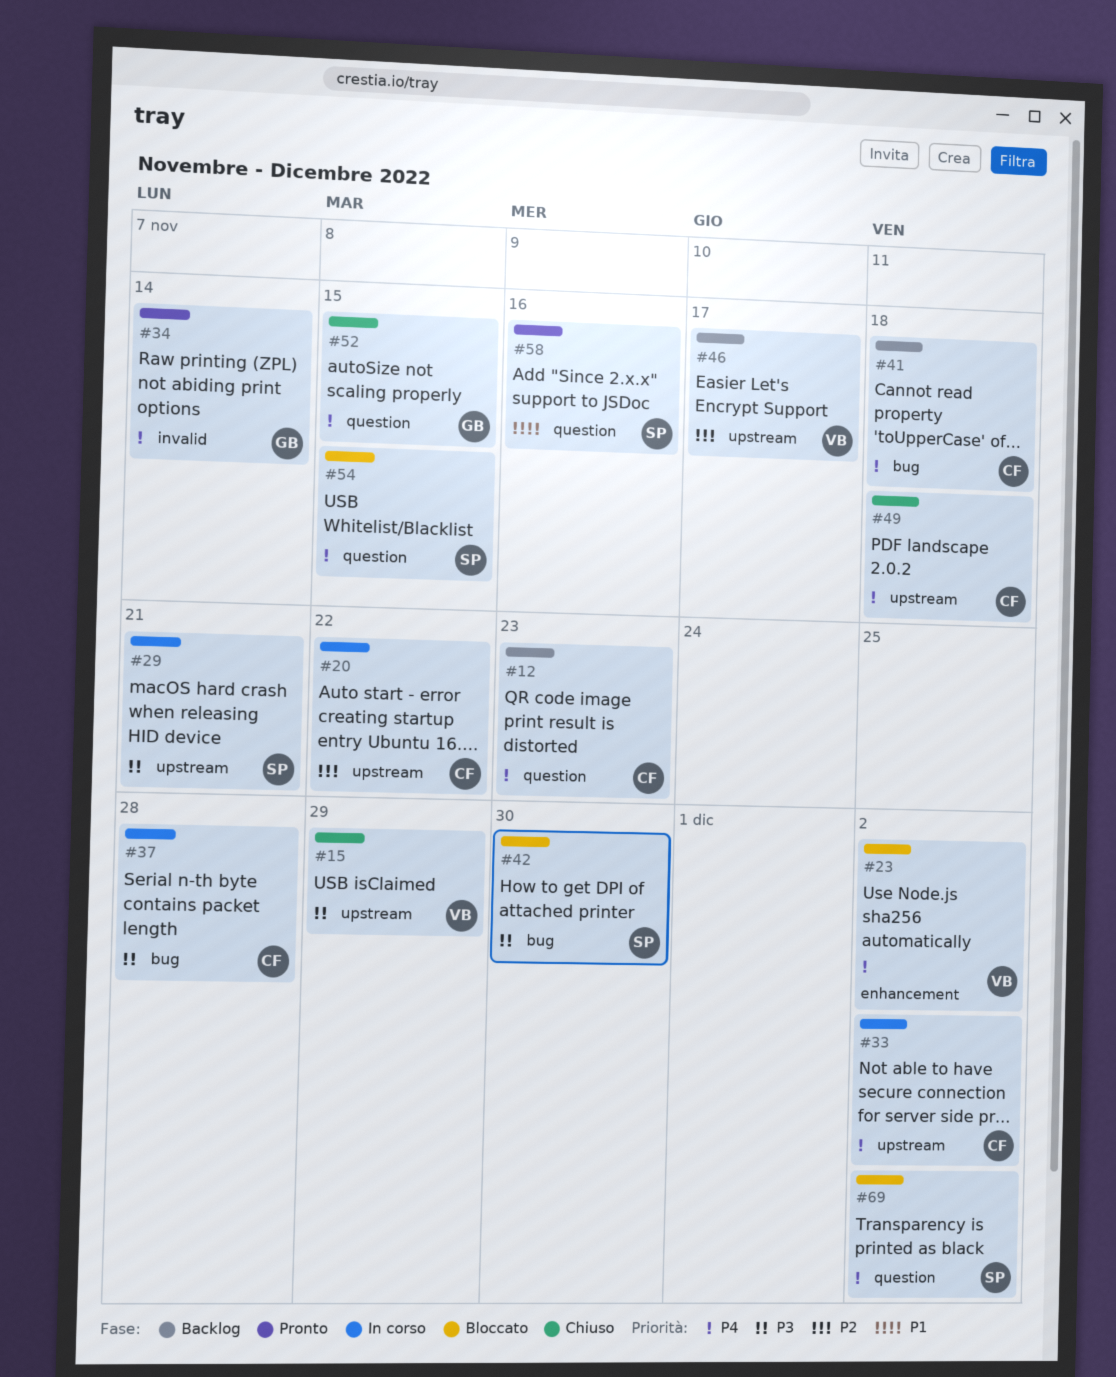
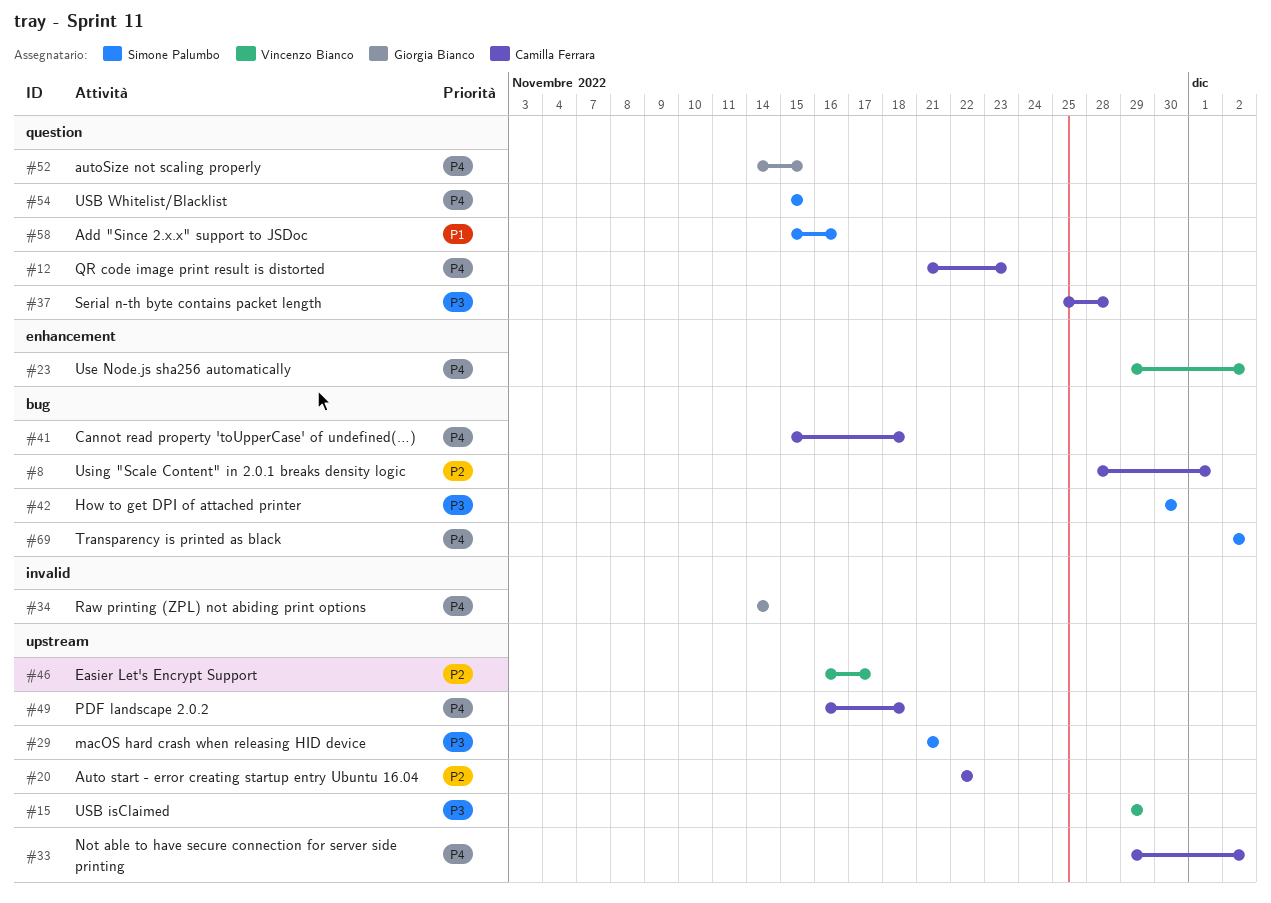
#8: none -> present
#37, label: bug -> question
#69, label: question -> bug

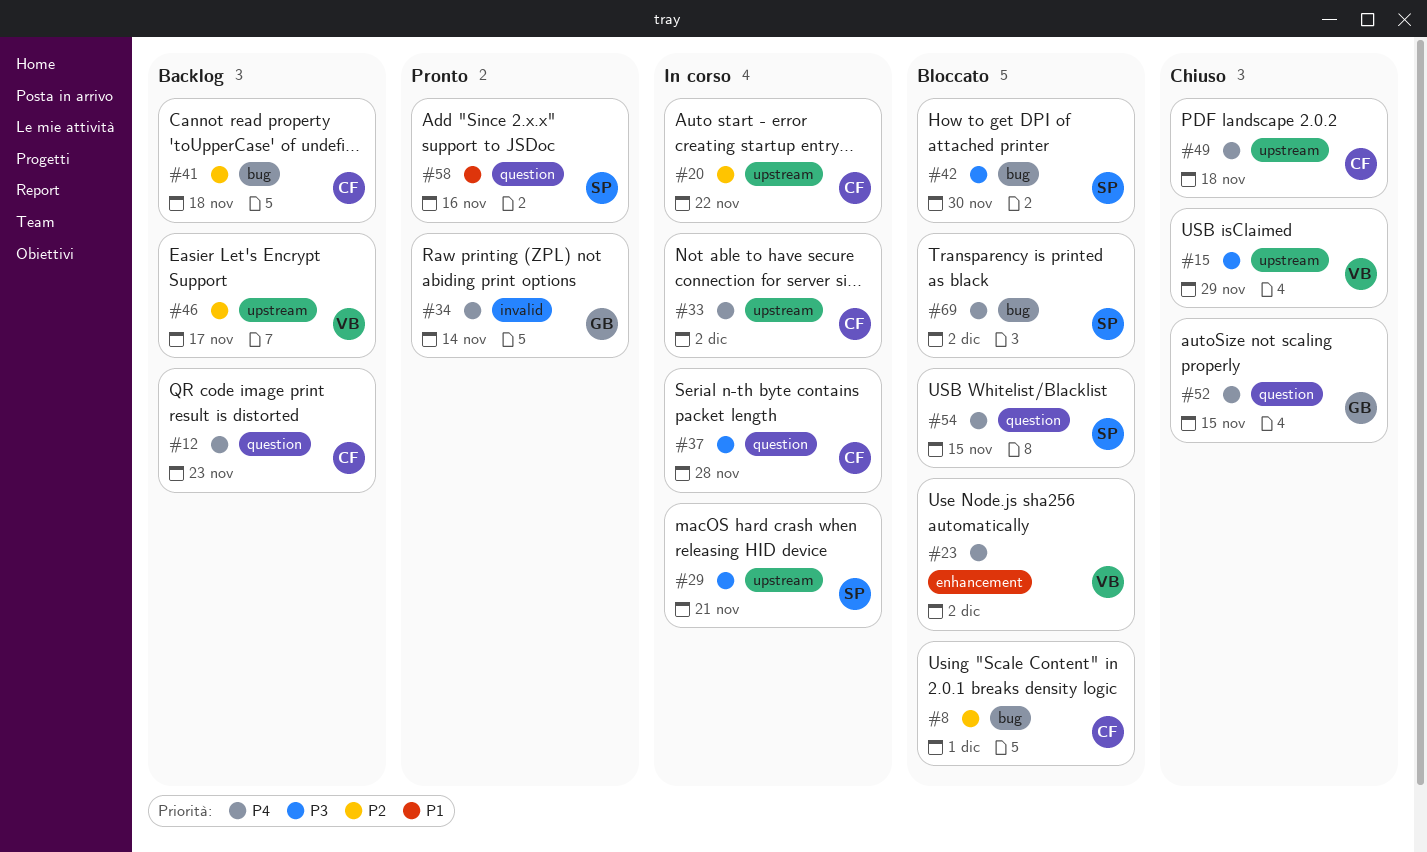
#41, priority: P4 -> P2

